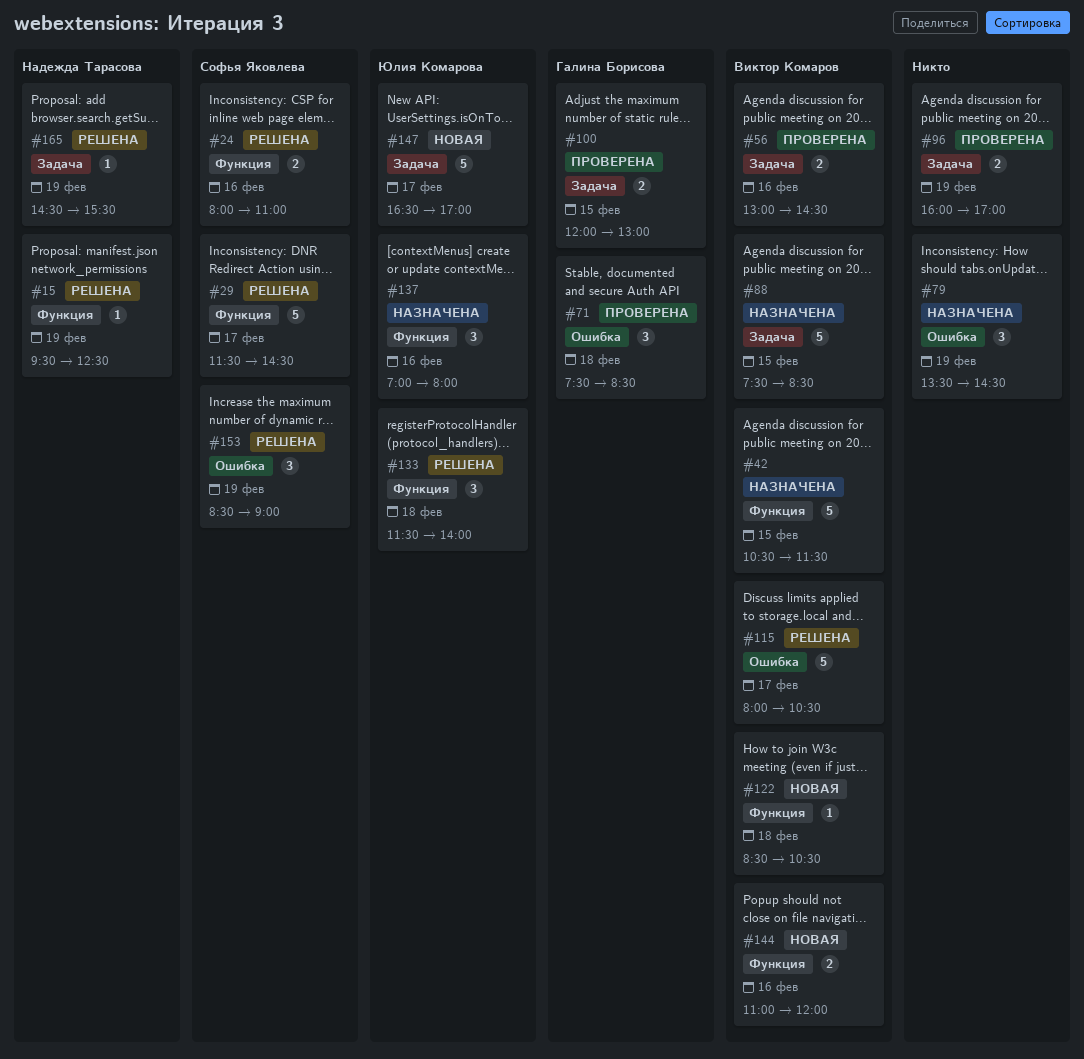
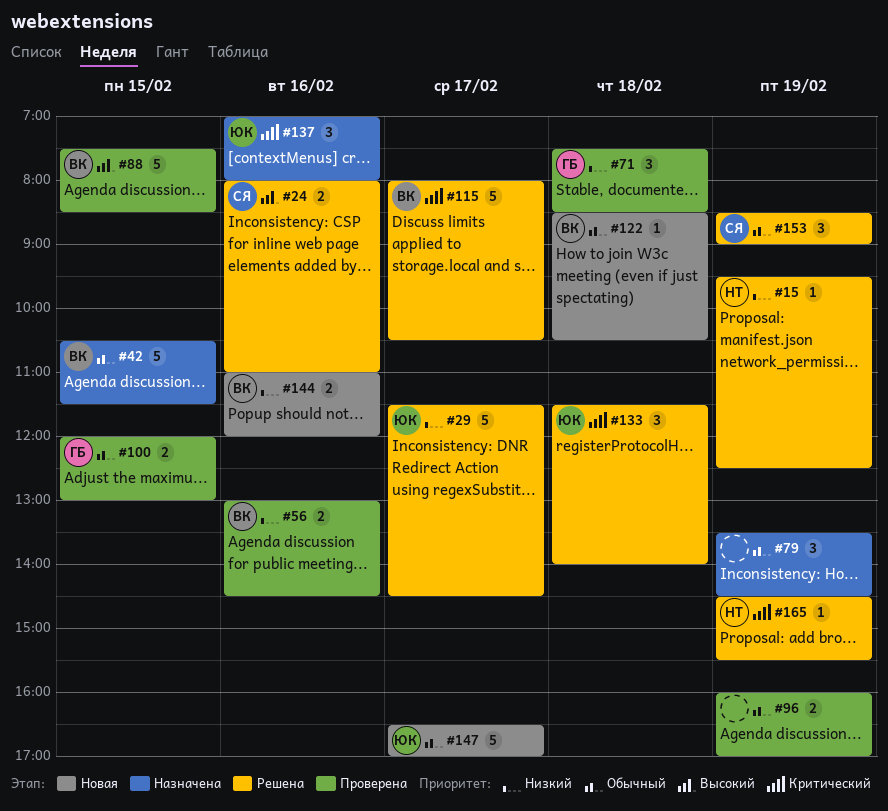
#29, owner: Софья Яковлева -> Юлия Комарова
#88, status: Назначена -> Проверена

